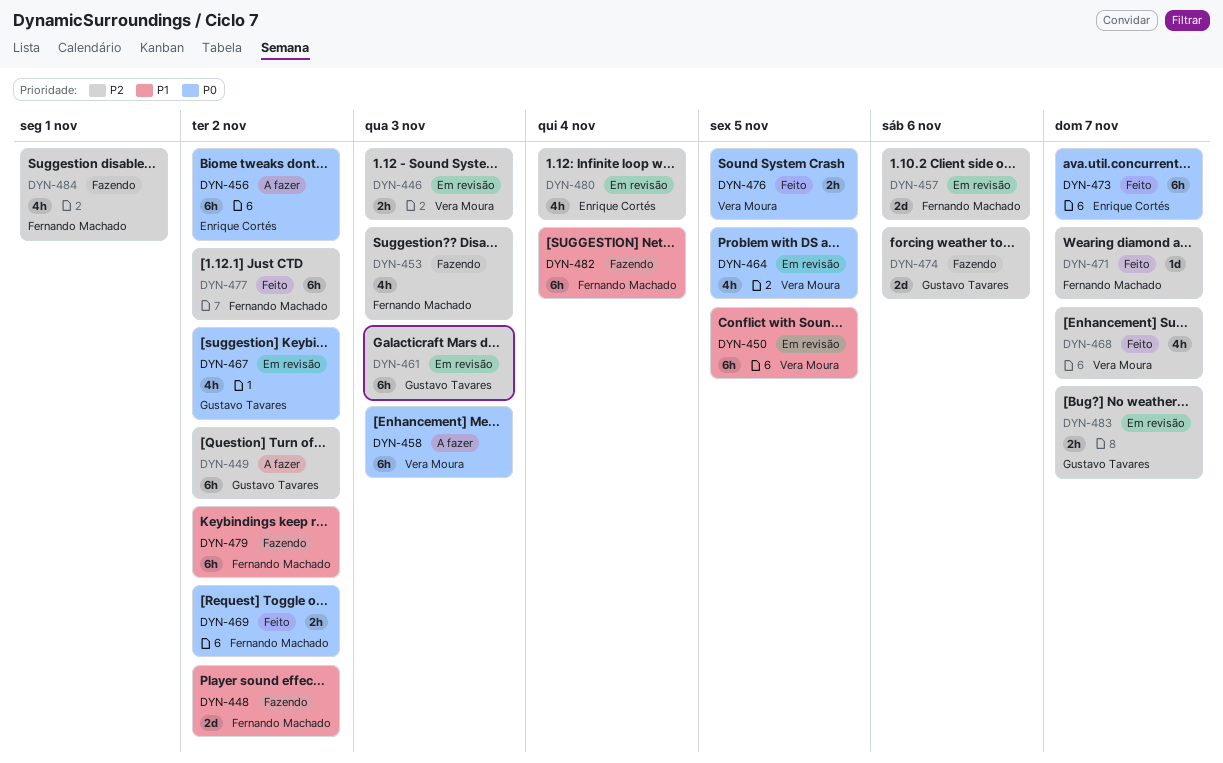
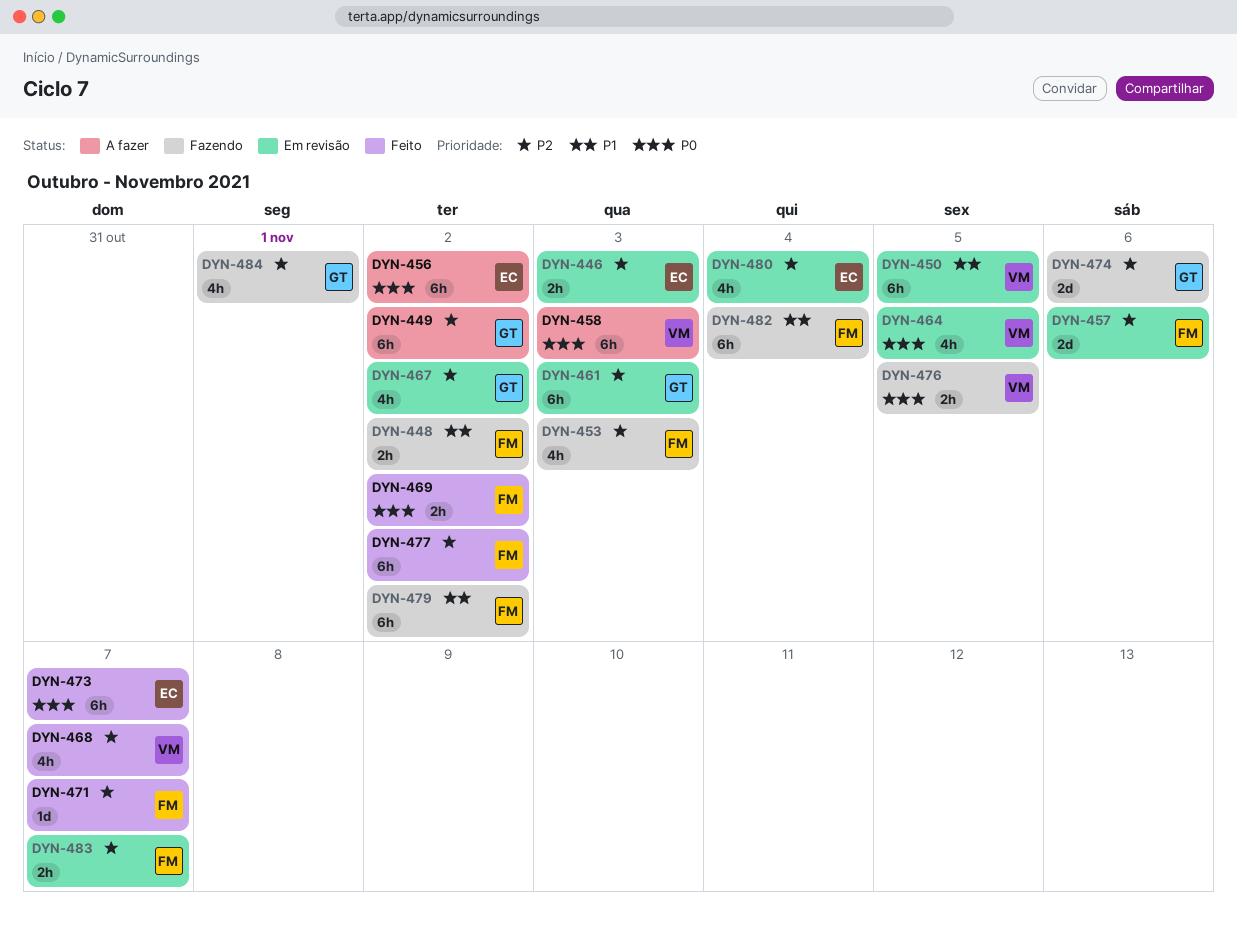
DYN-446, owner: Vera Moura -> Enrique Cortés
DYN-448, estimate: 2d -> 2h
DYN-467, priority: P0 -> P2
DYN-476, status: Feito -> Fazendo
DYN-483, owner: Gustavo Tavares -> Fernando Machado
DYN-484, owner: Fernando Machado -> Gustavo Tavares

